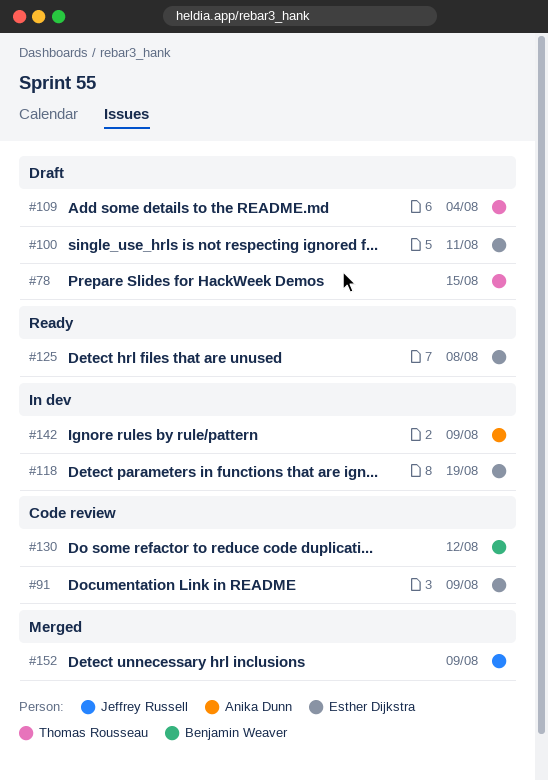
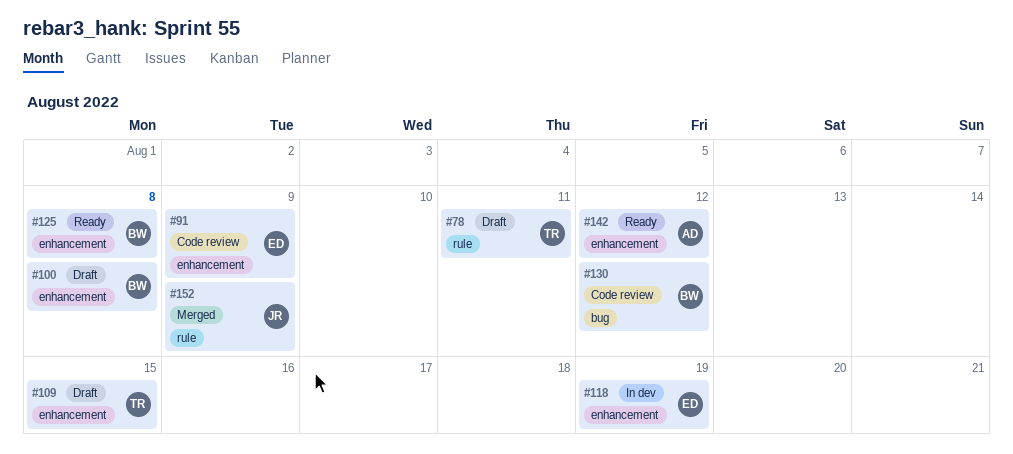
#78, due: Aug 15 -> Aug 11
#100, owner: Esther Dijkstra -> Benjamin Weaver
#100, due: Aug 11 -> Aug 8
#109, due: Aug 4 -> Aug 15
#125, owner: Esther Dijkstra -> Benjamin Weaver
#142, status: In dev -> Ready
#142, due: Aug 9 -> Aug 12

